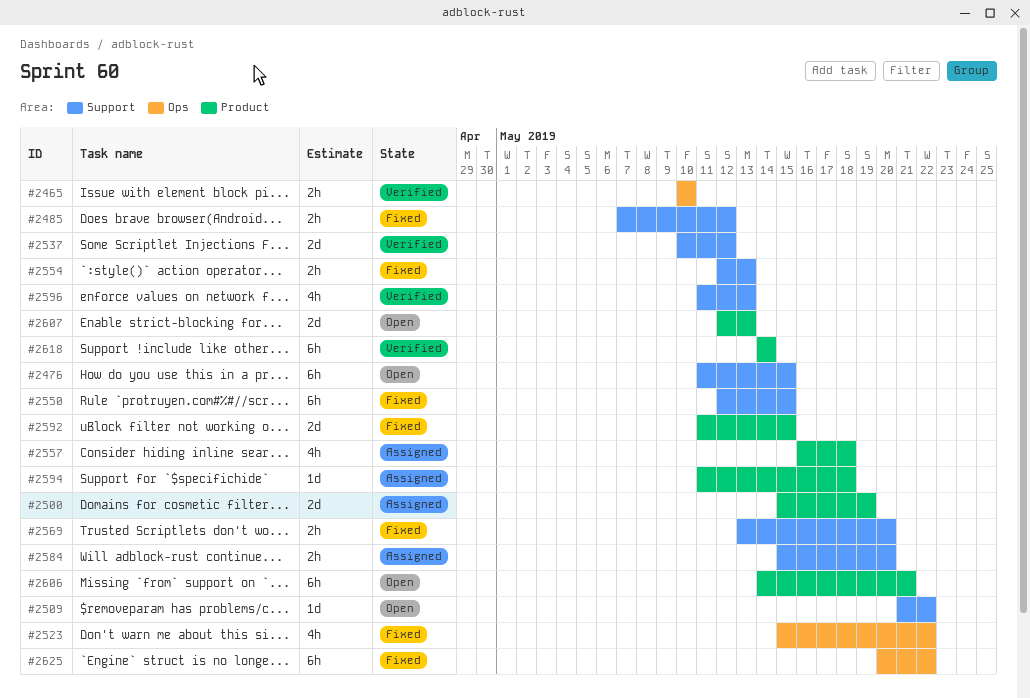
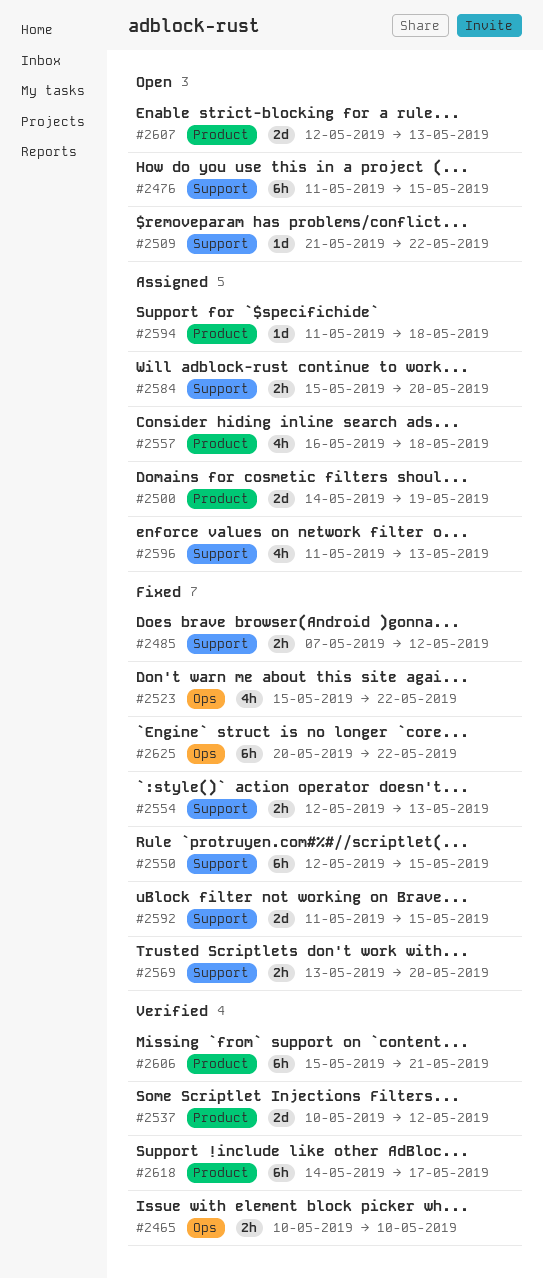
#2500, start: May 15 -> May 14
#2537, label: Support -> Product
#2592, label: Product -> Support
#2596, status: Verified -> Assigned
#2606, status: Open -> Verified
#2606, start: May 14 -> May 15
#2618, due: May 14 -> May 17

